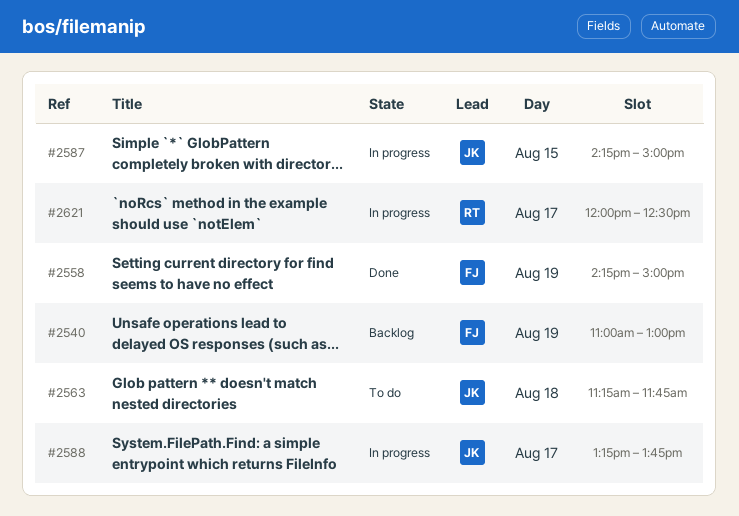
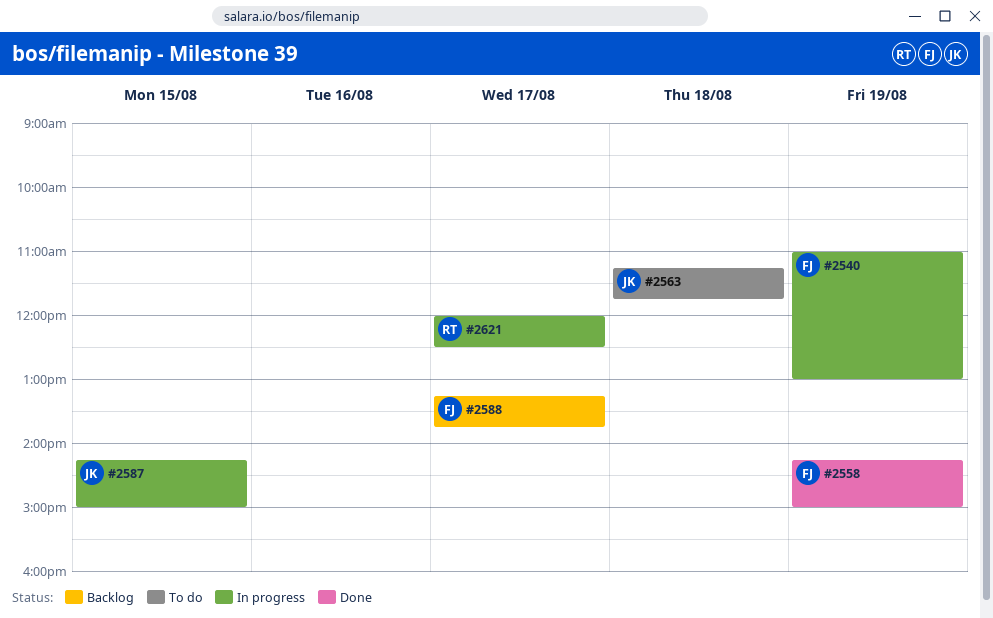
#2540, status: Backlog -> In progress
#2588, status: In progress -> Backlog
#2588, owner: JK -> FJ

